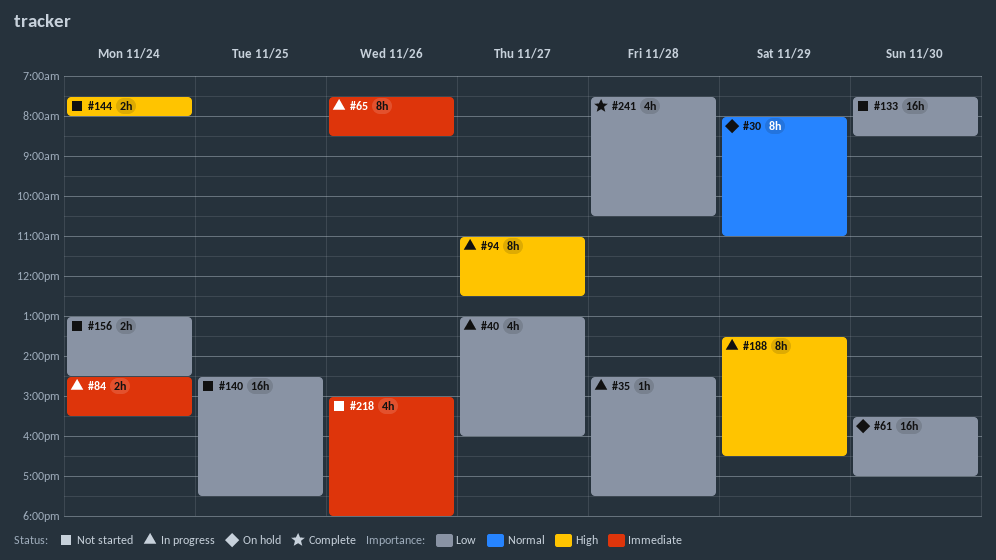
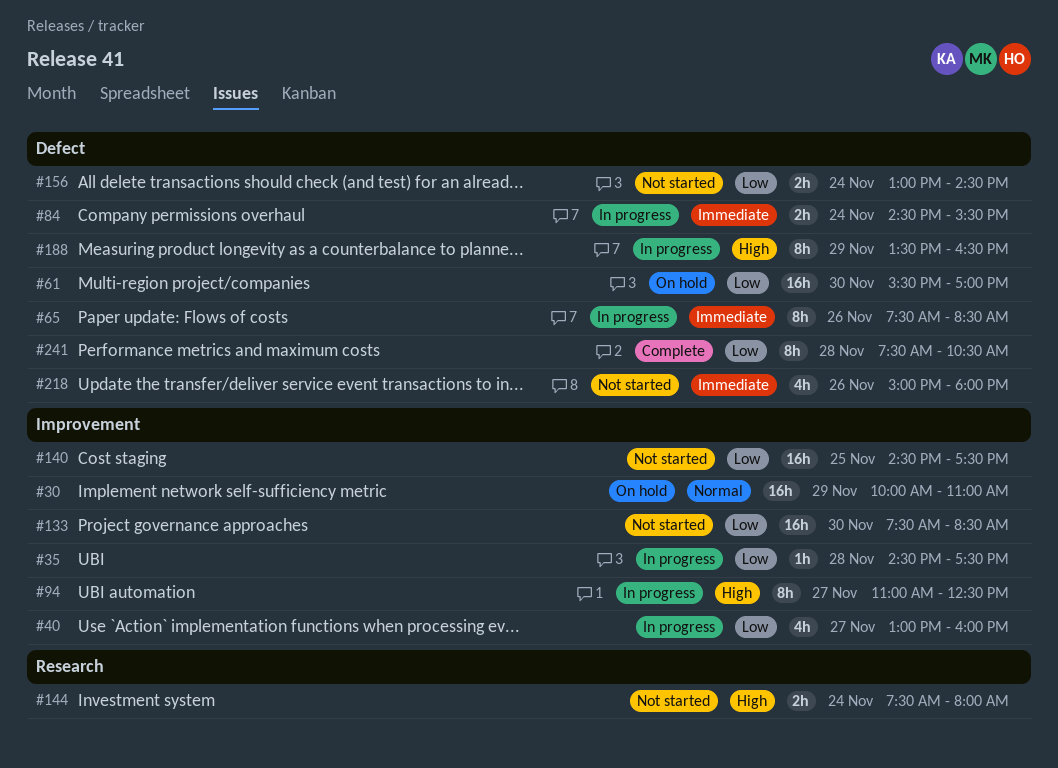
#30, estimate: 8h -> 16h
#30, begins: 08:00 -> 10:00
#241, estimate: 4h -> 8h

